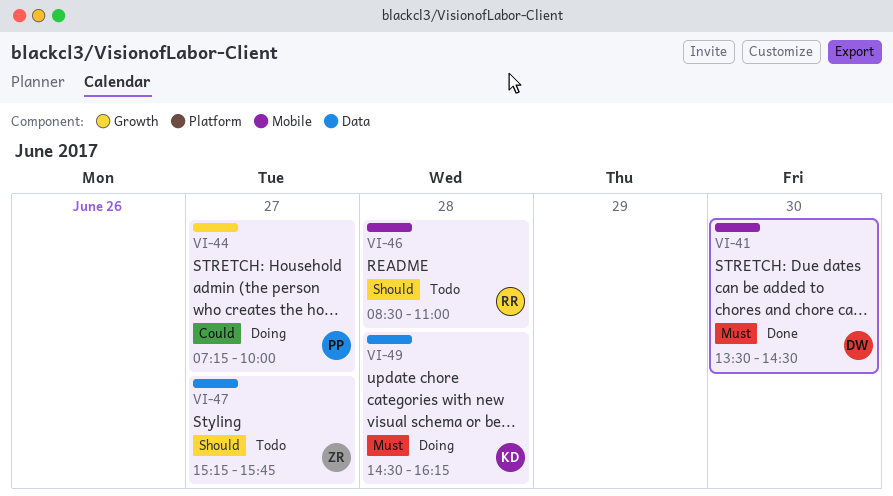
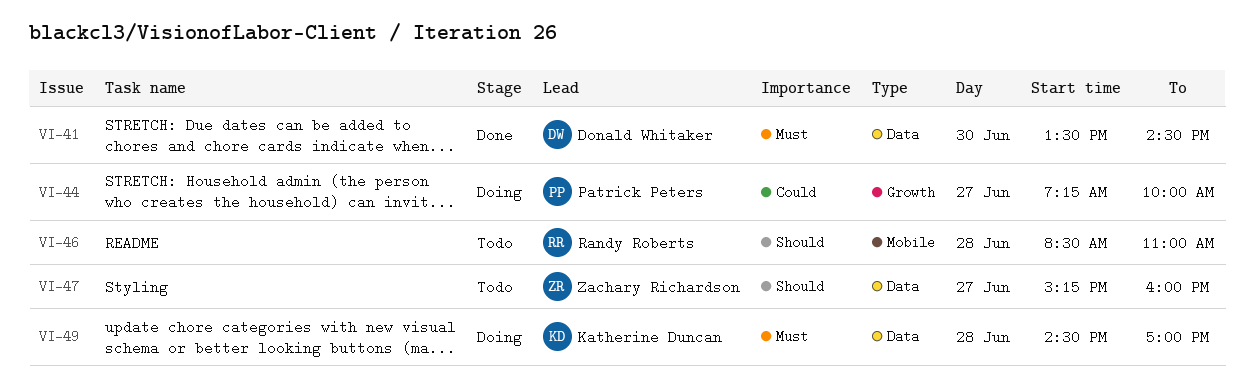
VI-41, label: Mobile -> Data
VI-47, ends: 15:45 -> 16:00
VI-49, ends: 16:15 -> 17:00

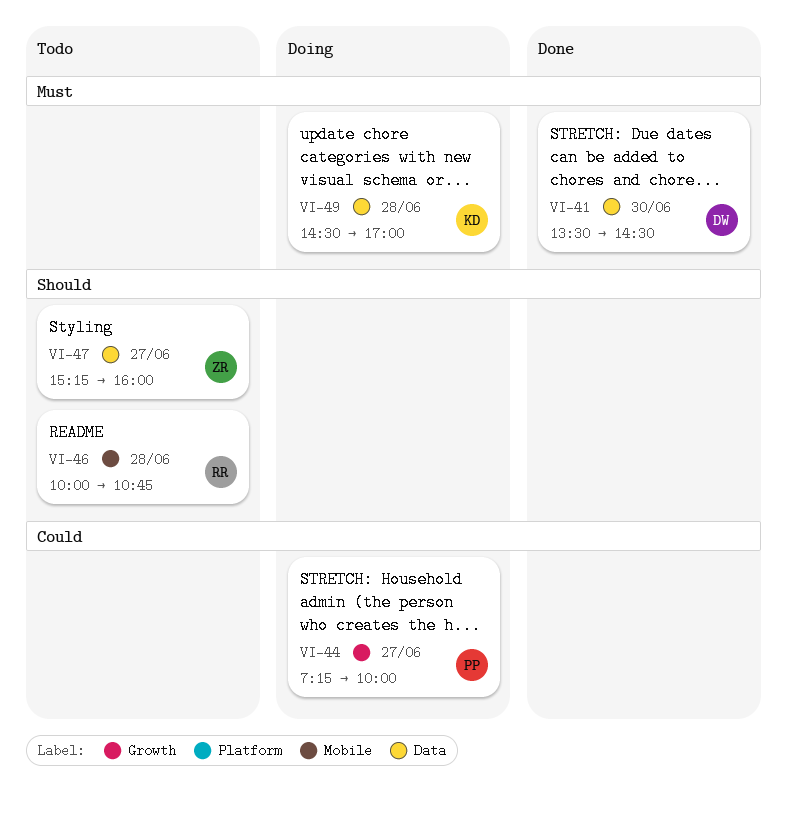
VI-46, begins: 08:30 -> 10:00
VI-46, ends: 11:00 -> 10:45

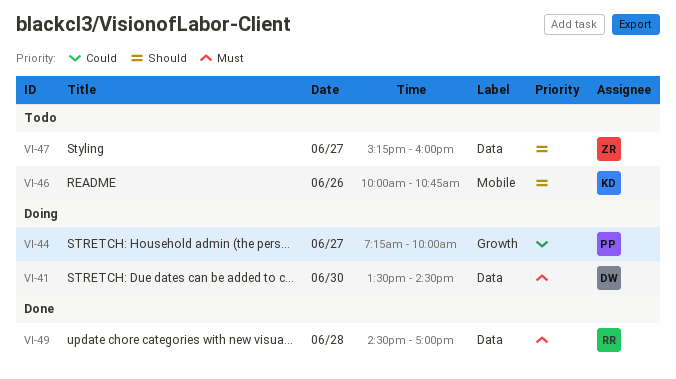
VI-41, status: Done -> Doing
VI-46, owner: RR -> KD
VI-46, day: Jun 28 -> Jun 26
VI-49, status: Doing -> Done
VI-49, owner: KD -> RR

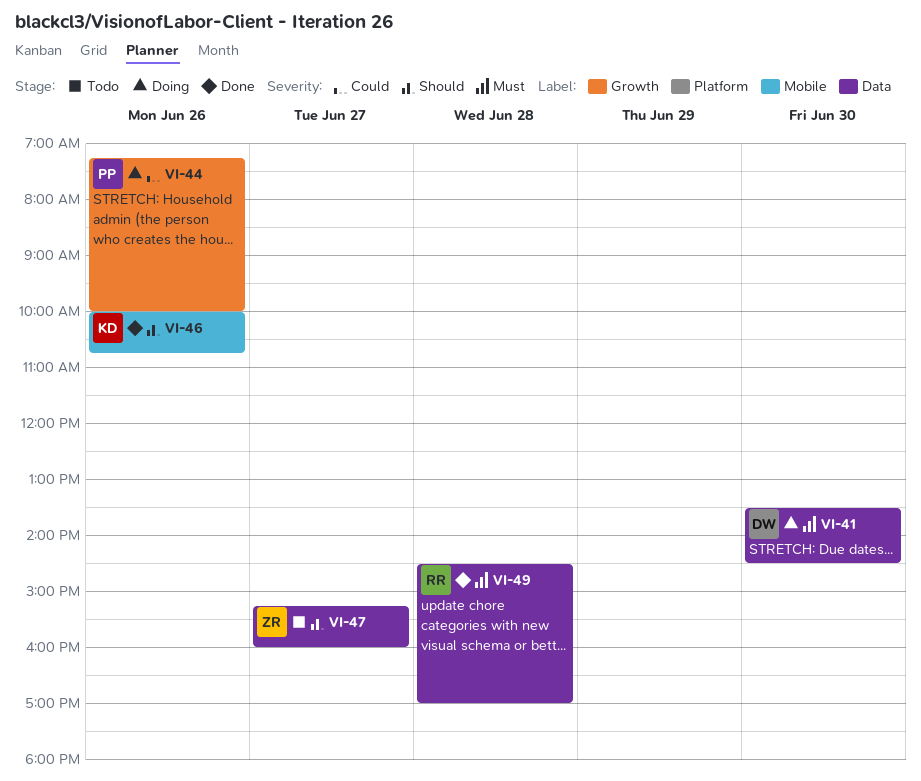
VI-44, day: Jun 27 -> Jun 26
VI-46, status: Todo -> Done

